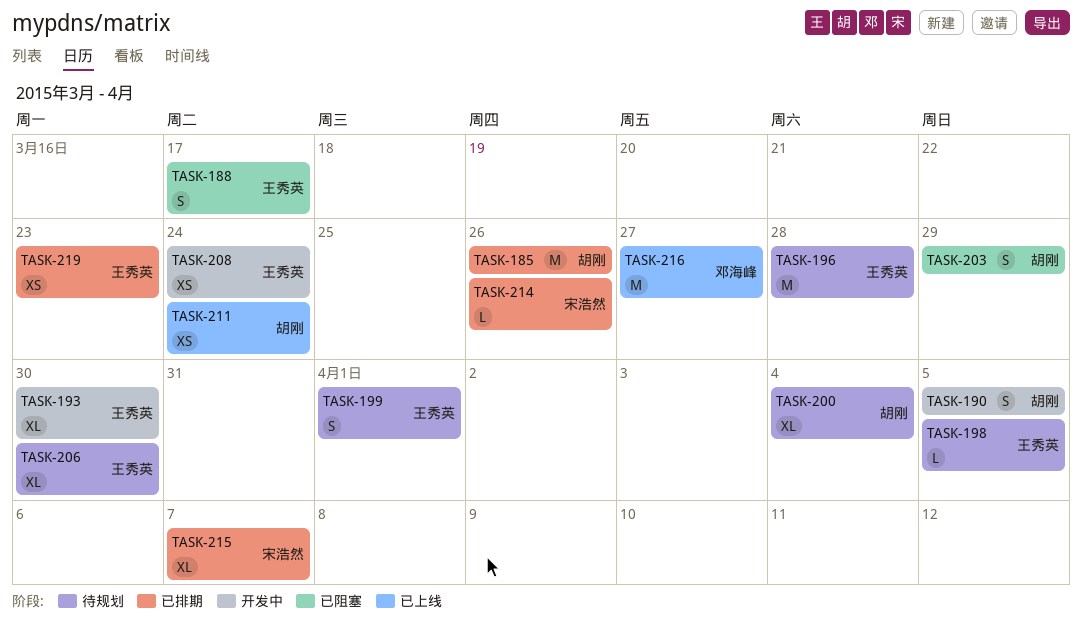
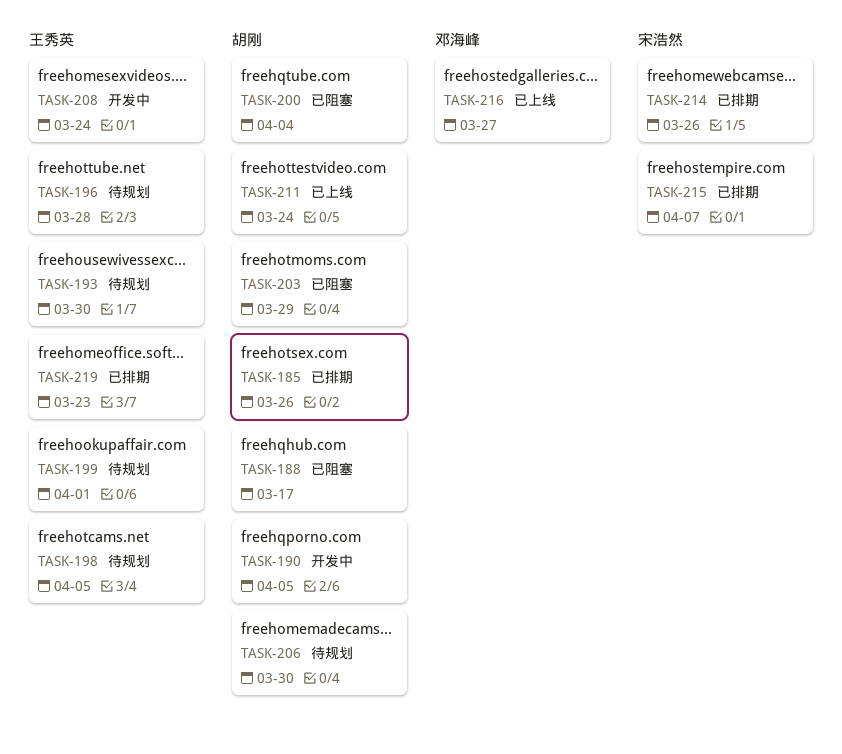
TASK-188, owner: 王秀英 -> 胡刚
TASK-193, status: 开发中 -> 待规划
TASK-200, status: 待规划 -> 已阻塞
TASK-206, owner: 王秀英 -> 胡刚

